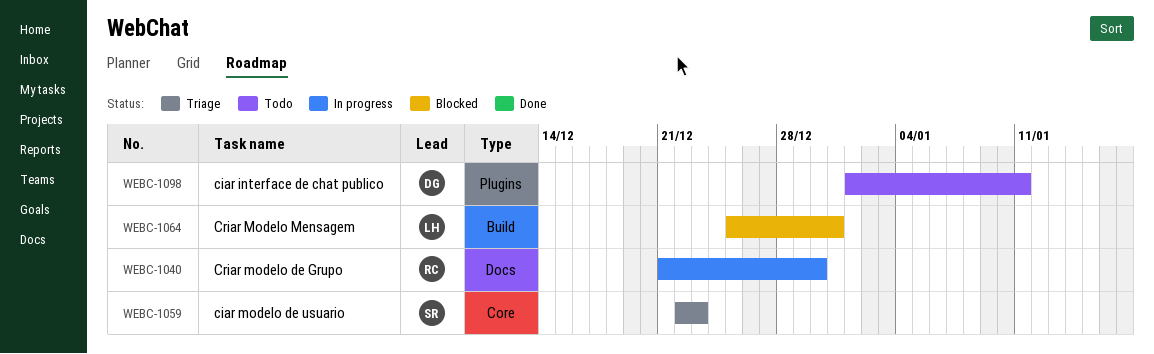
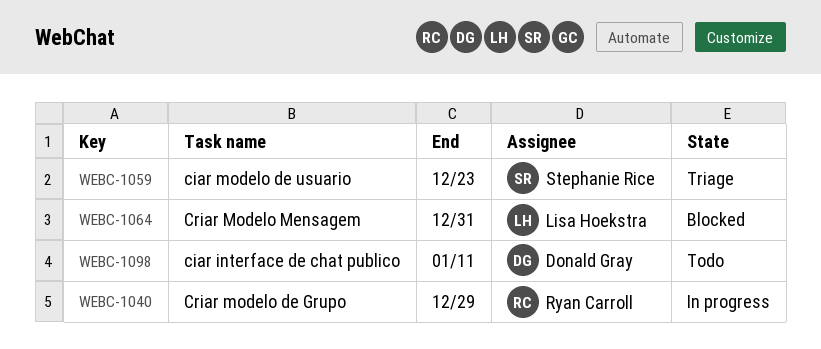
WEBC-1040, due: Dec 30 -> Dec 29

